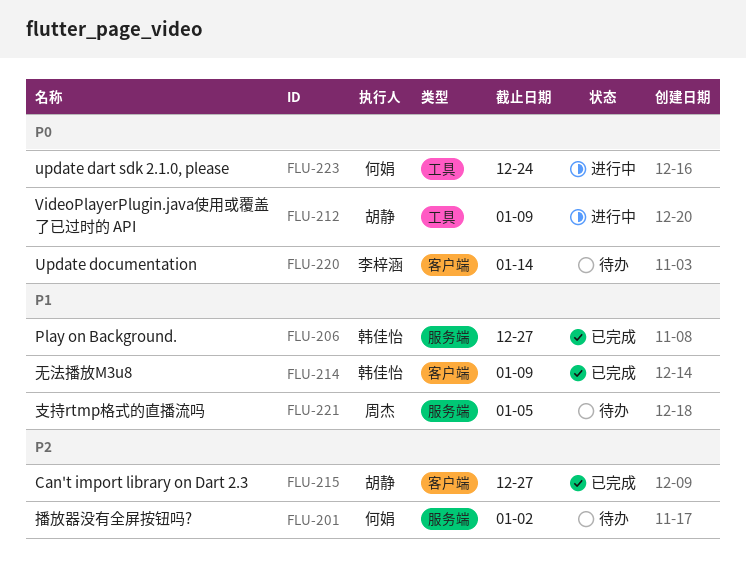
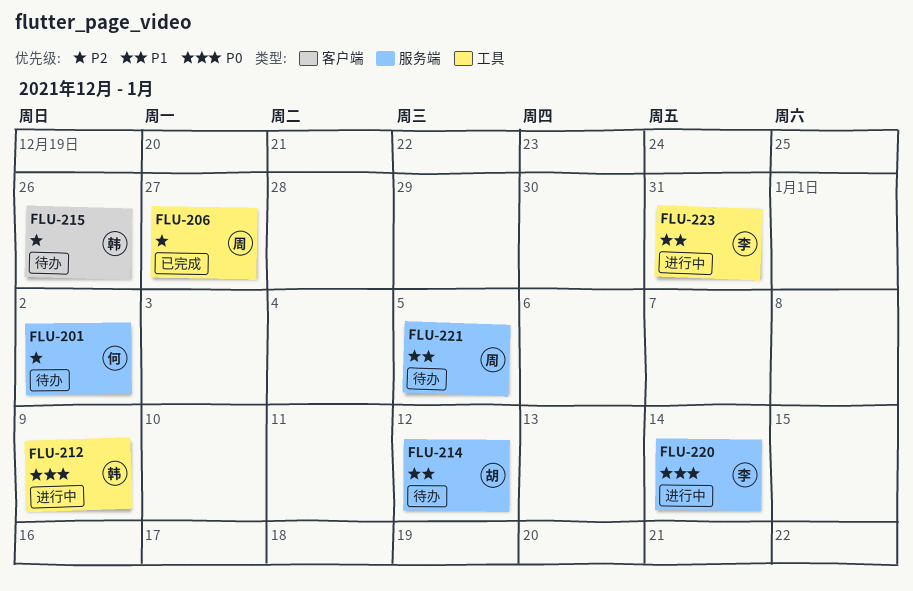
FLU-206, owner: 韩佳怡 -> 周杰
FLU-206, priority: P1 -> P2
FLU-206, label: 服务端 -> 工具
FLU-212, owner: 胡静 -> 韩佳怡
FLU-214, status: 已完成 -> 待办
FLU-214, owner: 韩佳怡 -> 胡静
FLU-214, label: 客户端 -> 服务端
FLU-214, due: Jan 9 -> Jan 12
FLU-215, status: 已完成 -> 待办
FLU-215, owner: 胡静 -> 韩佳怡
FLU-215, due: Dec 27 -> Dec 26
FLU-220, status: 待办 -> 进行中
FLU-220, label: 客户端 -> 服务端
FLU-223, owner: 何娟 -> 李梓涵
FLU-223, priority: P0 -> P1
FLU-223, due: Dec 24 -> Dec 31

